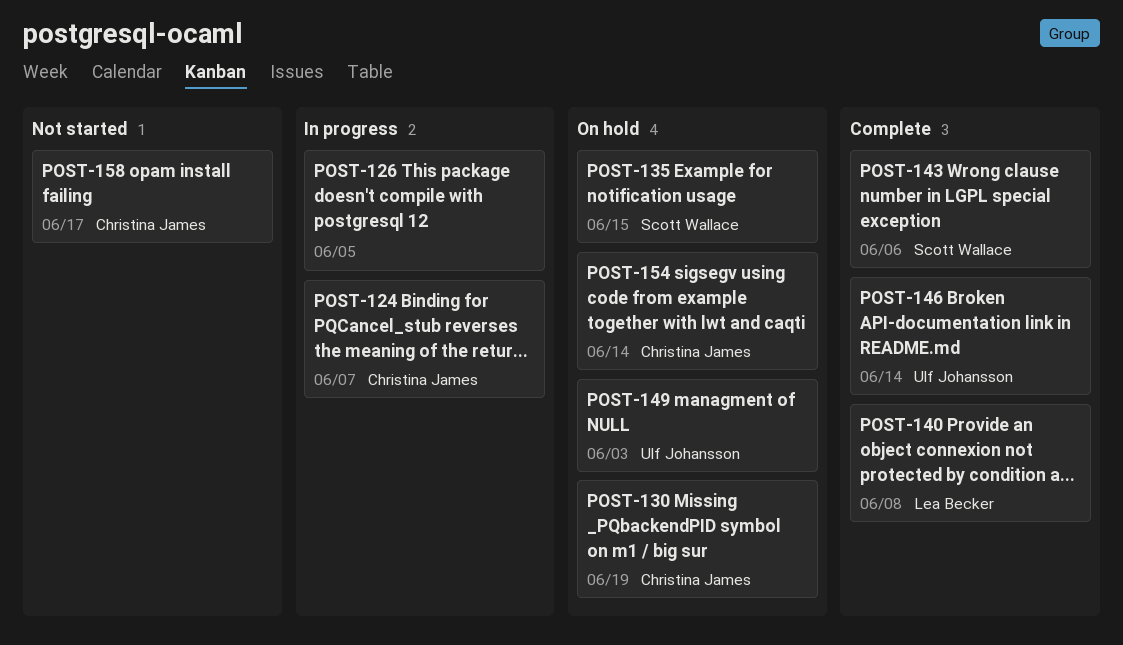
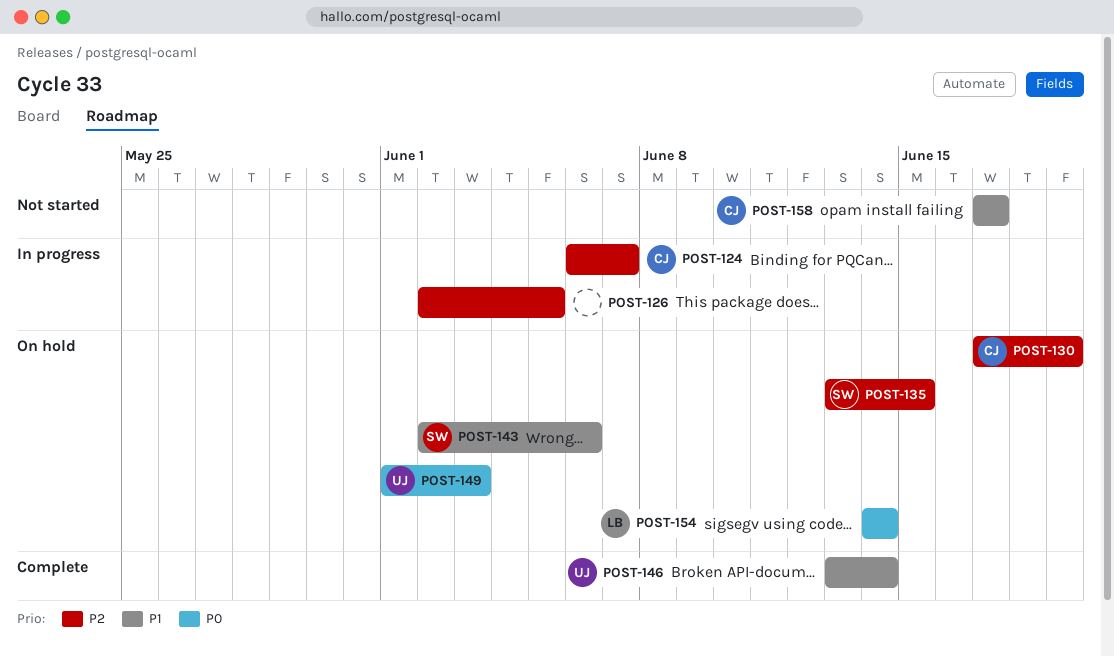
POST-140: present -> none
POST-143, status: Complete -> On hold
POST-154, owner: Christina James -> Lea Becker

